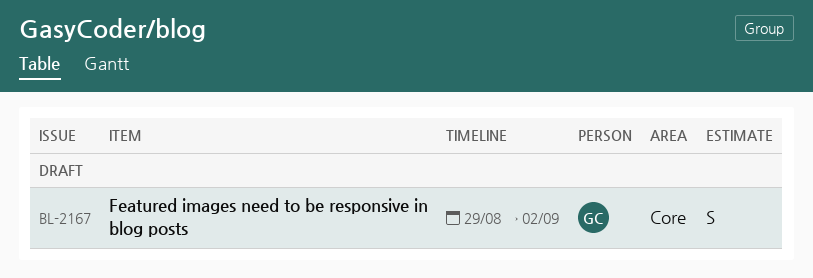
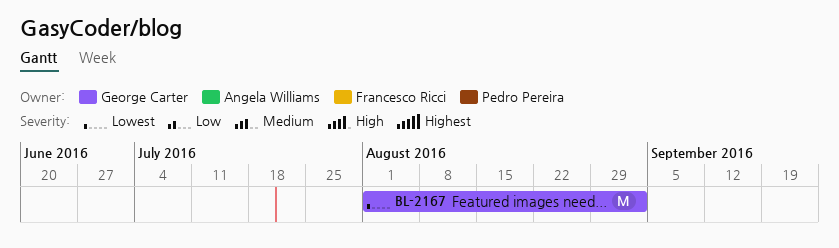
BL-2167, estimate: S -> M
BL-2167, start: Aug 29 -> Aug 1

